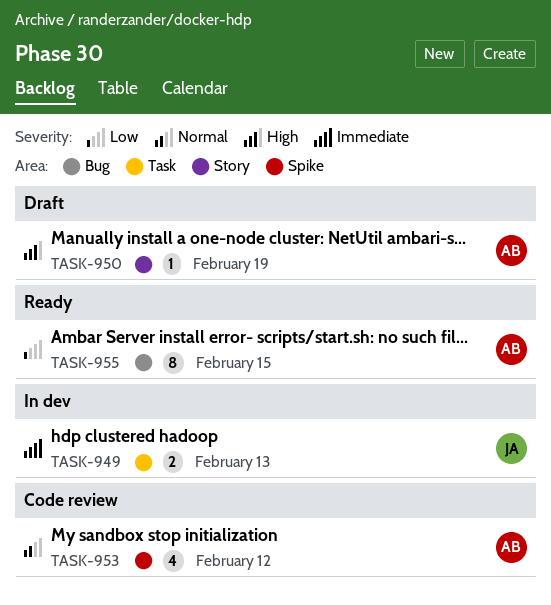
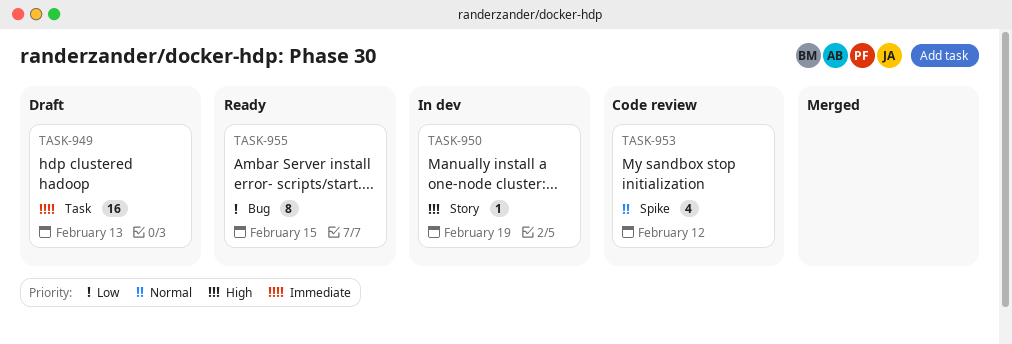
TASK-949, status: In dev -> Draft
TASK-949, estimate: 2 -> 16
TASK-950, status: Draft -> In dev

